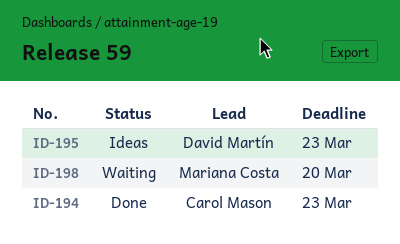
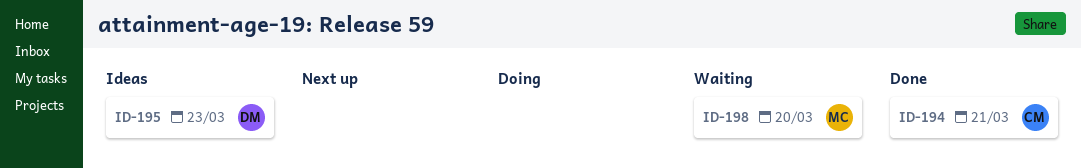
ID-194, due: Mar 23 -> Mar 21

